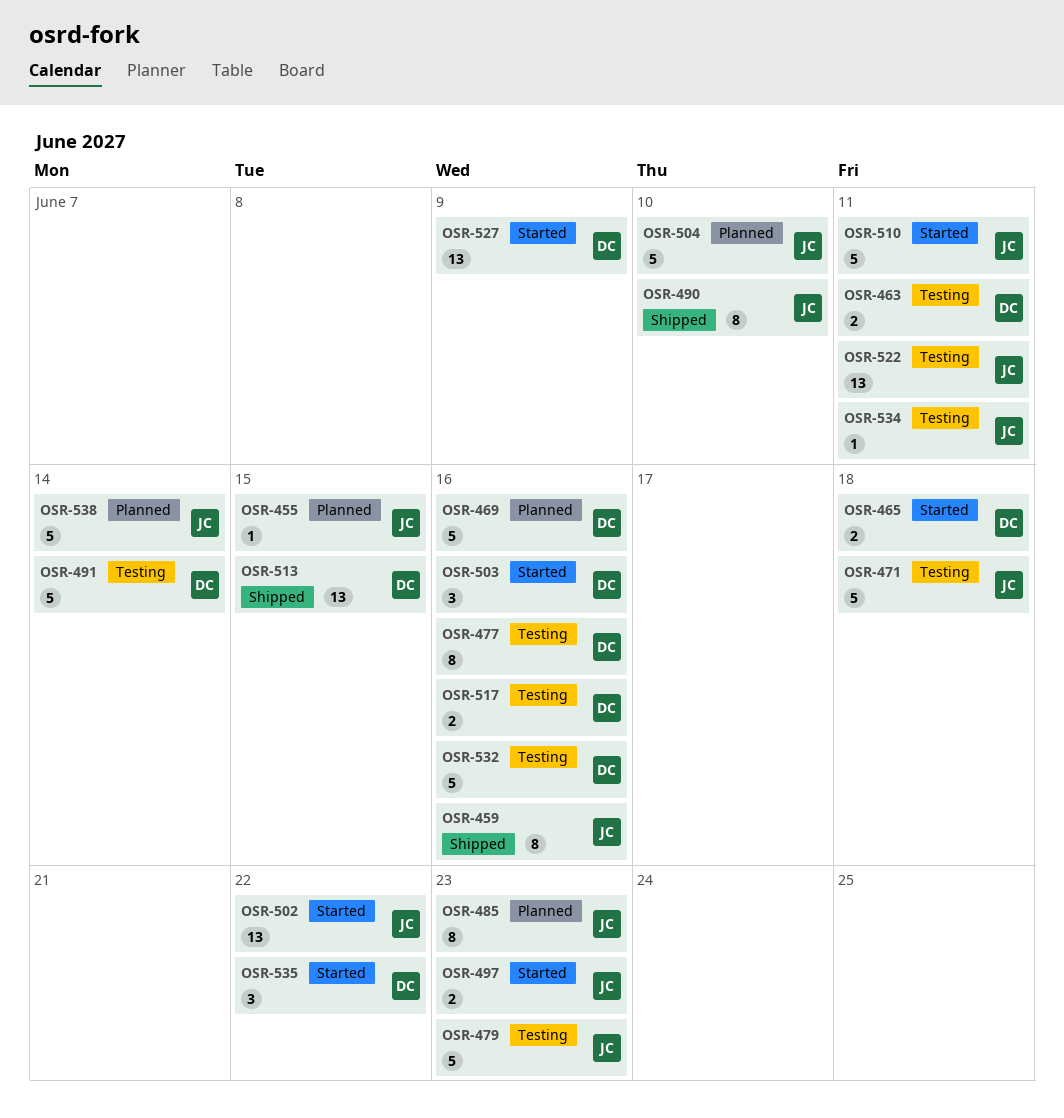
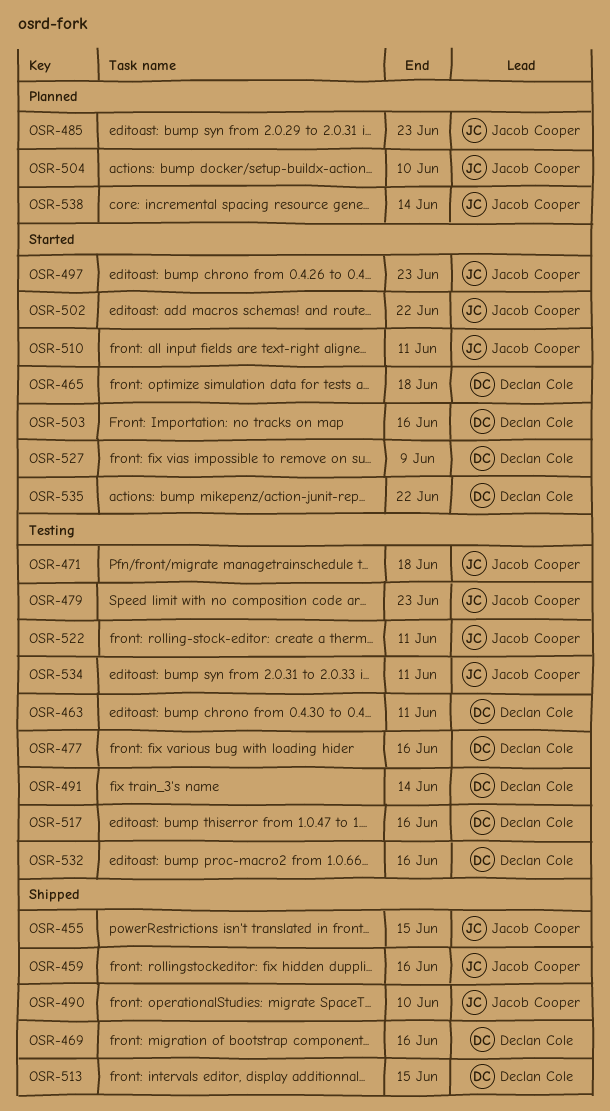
OSR-455, status: Planned -> Shipped
OSR-469, status: Planned -> Shipped

